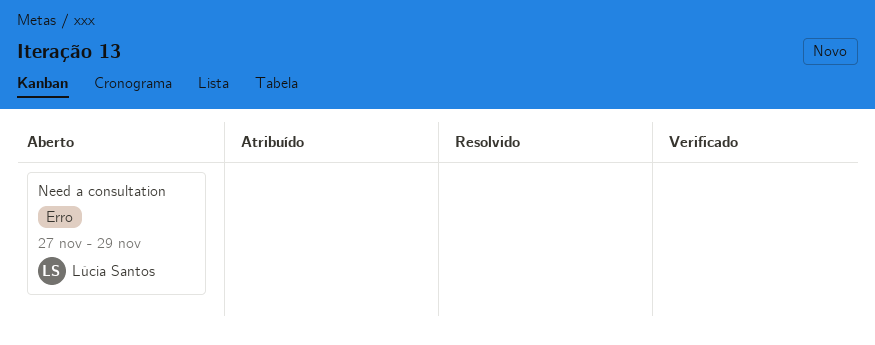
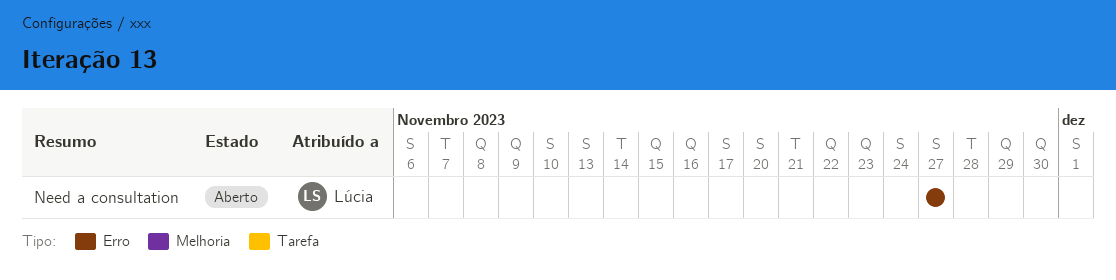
Need a consultation, due: Nov 29 -> Nov 27

